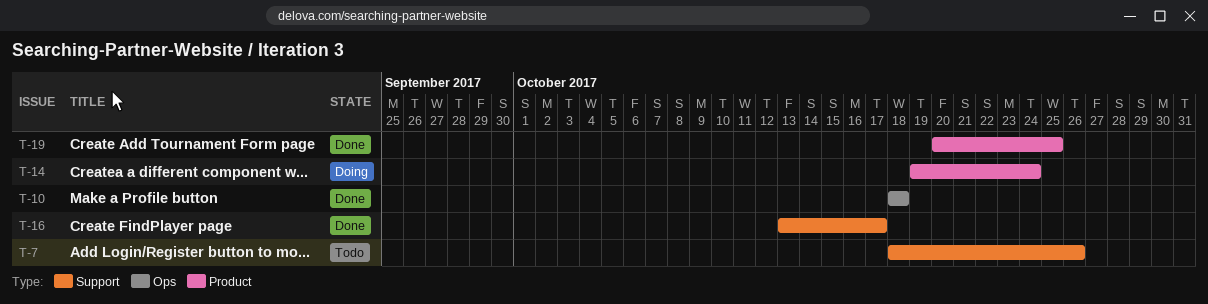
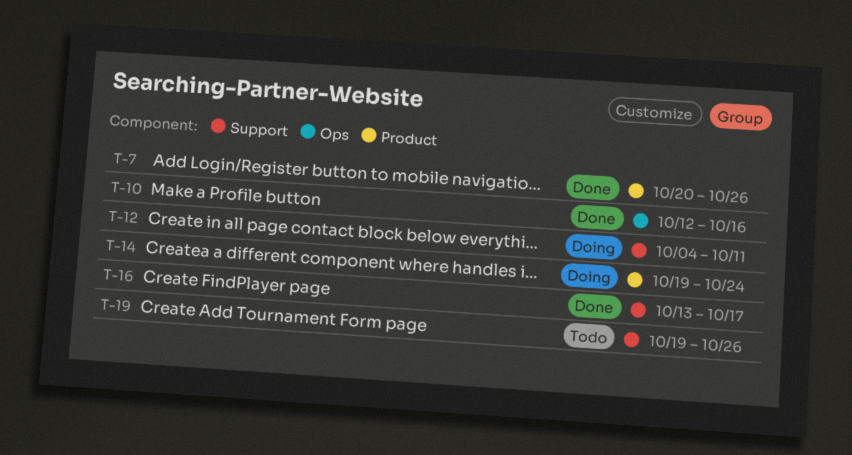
T-7, status: Todo -> Done
T-7, label: Support -> Product
T-7, start: Oct 18 -> Oct 20
T-10, start: Oct 18 -> Oct 12
T-10, due: Oct 18 -> Oct 16
T-12: none -> present
T-19, status: Done -> Todo
T-19, label: Product -> Support
T-19, start: Oct 20 -> Oct 19
T-19, due: Oct 25 -> Oct 26

